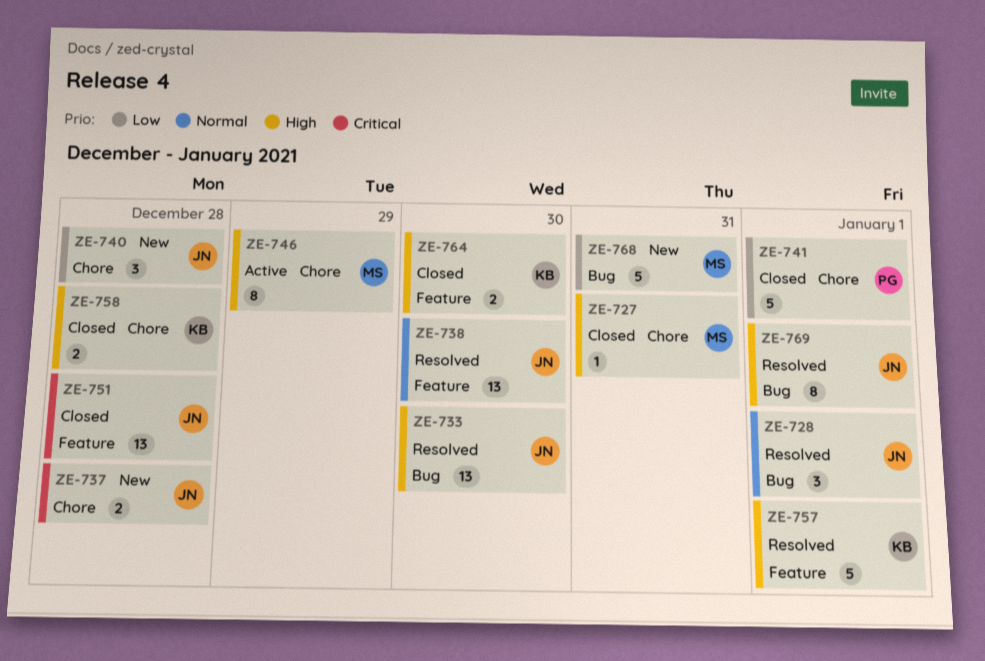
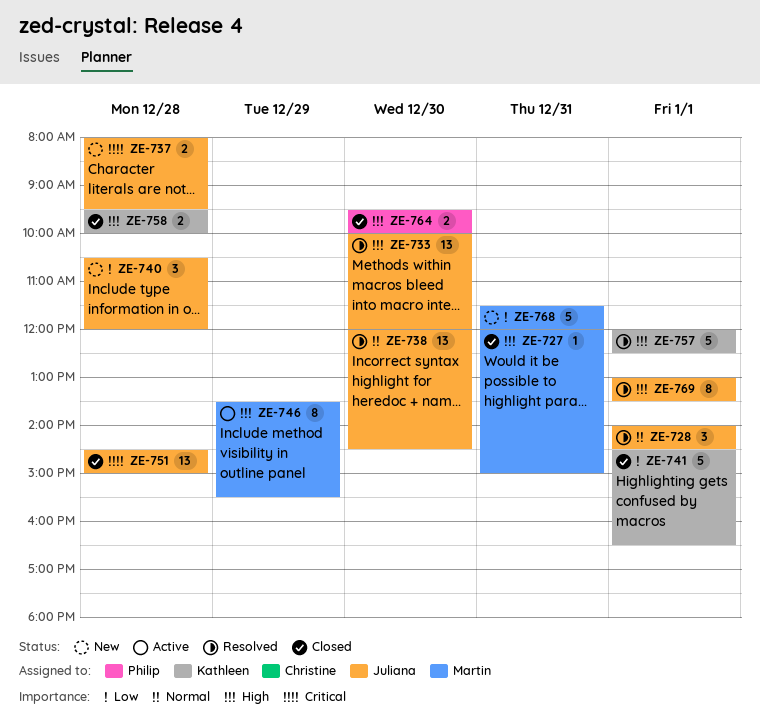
ZE-741, owner: Philip -> Kathleen
ZE-764, owner: Kathleen -> Philip

